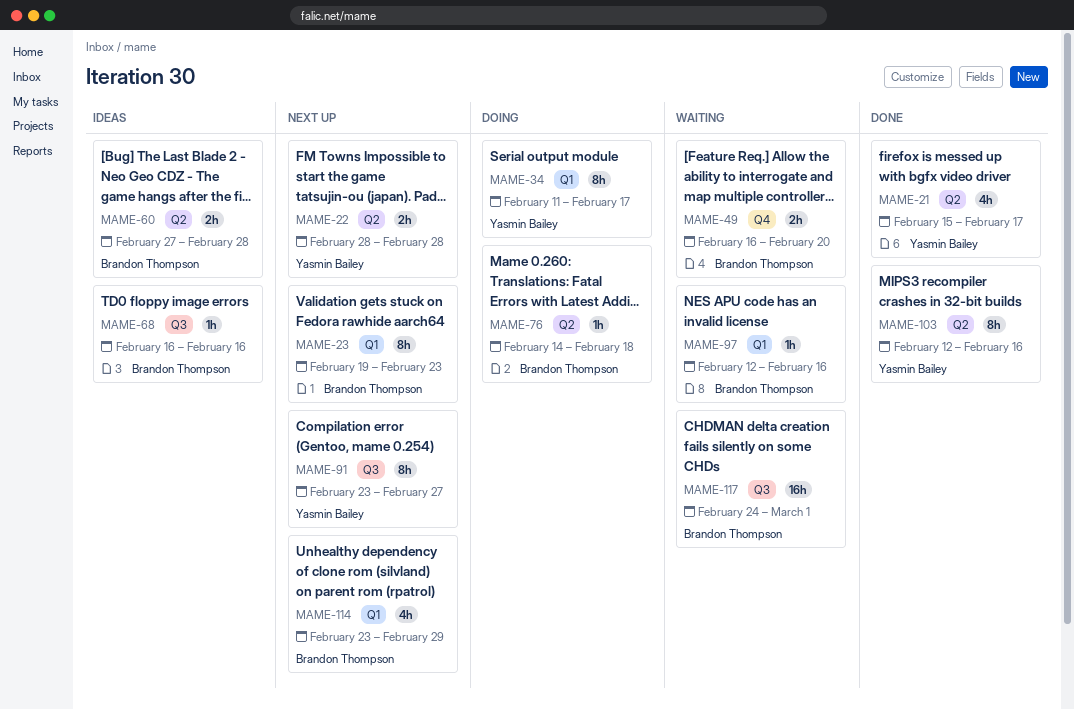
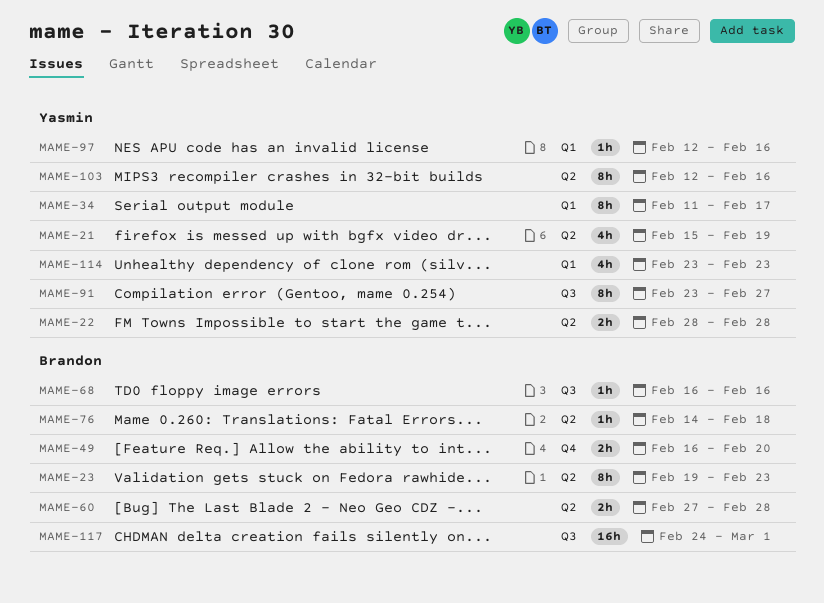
MAME-21, due: Feb 17 -> Feb 19
MAME-23, label: Q1 -> Q2
MAME-97, owner: Brandon Thompson -> Yasmin Bailey
MAME-114, owner: Brandon Thompson -> Yasmin Bailey
MAME-114, due: Feb 29 -> Feb 23

